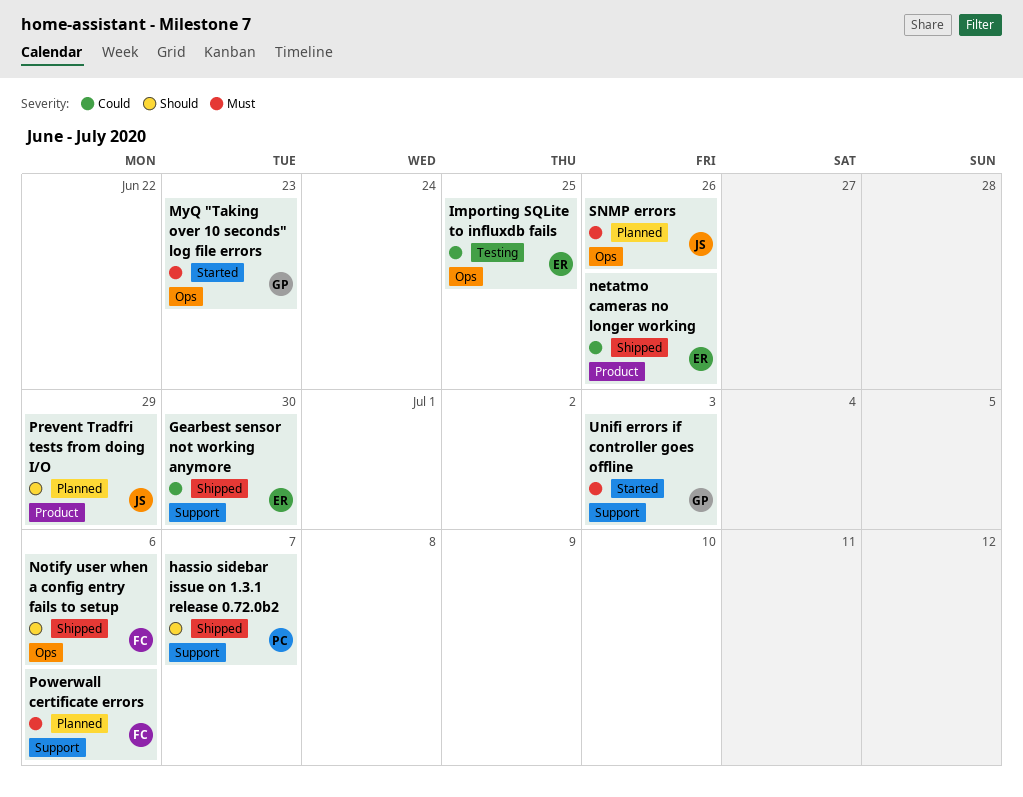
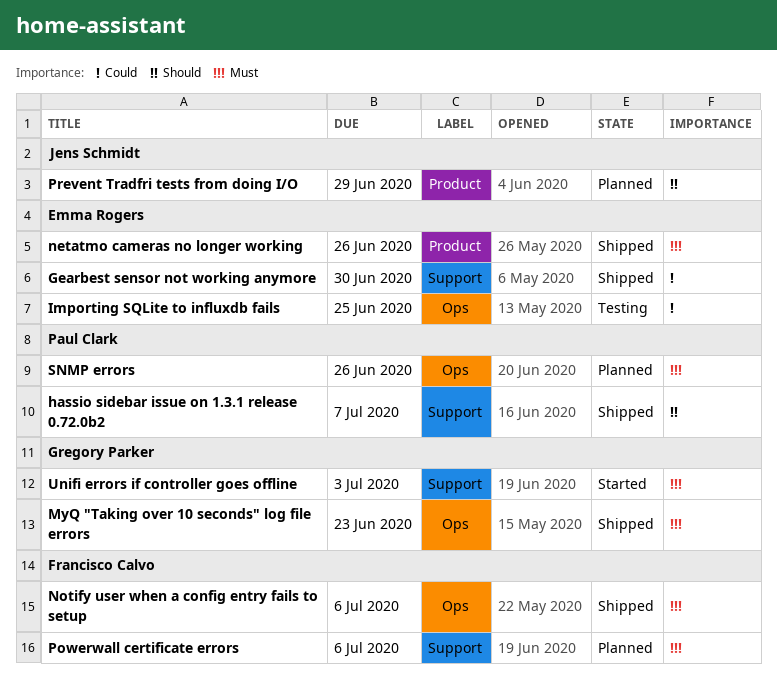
MyQ "Taking over 10 seconds" log file errors, status: Started -> Shipped
netatmo cameras no longer working, priority: Could -> Must
Notify user when a config entry fails to setup, priority: Should -> Must
SNMP errors, owner: Jens Schmidt -> Paul Clark

